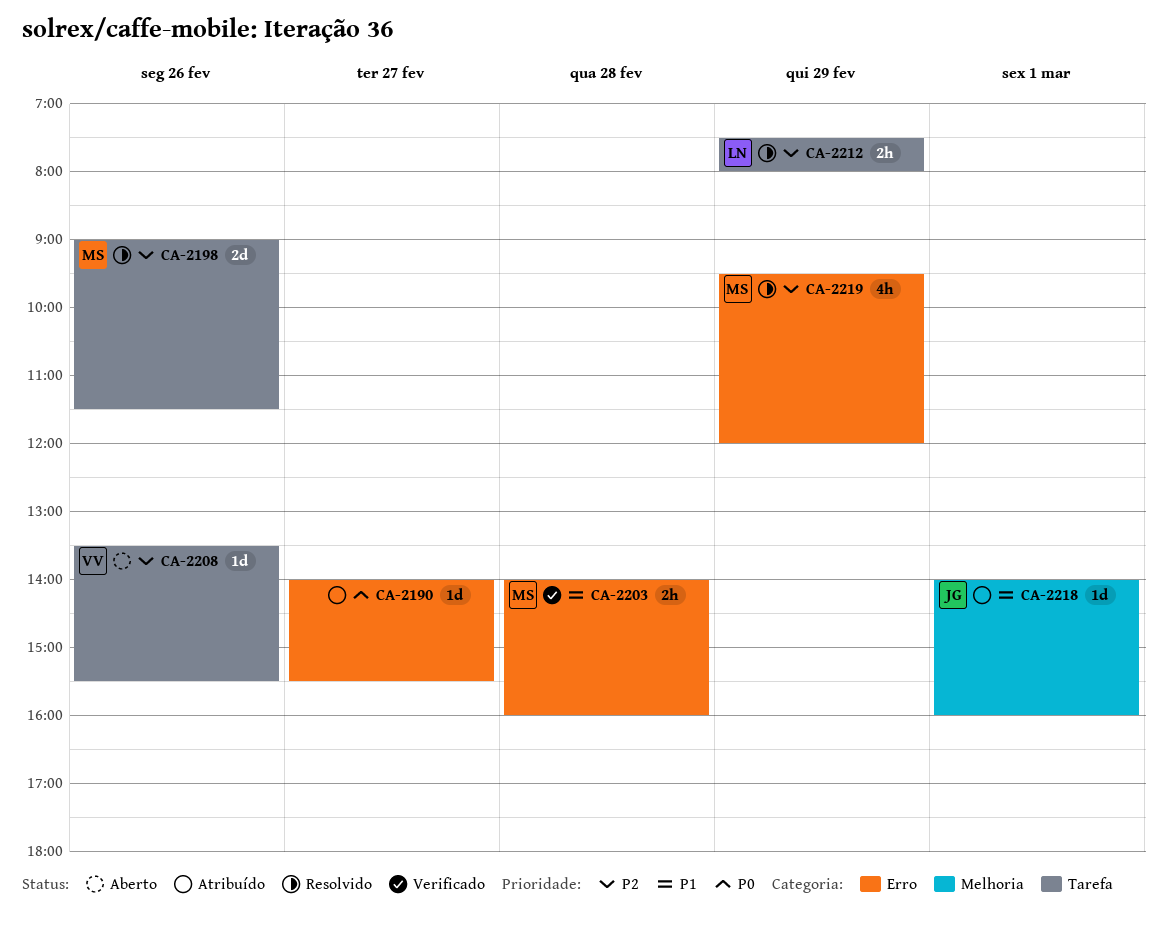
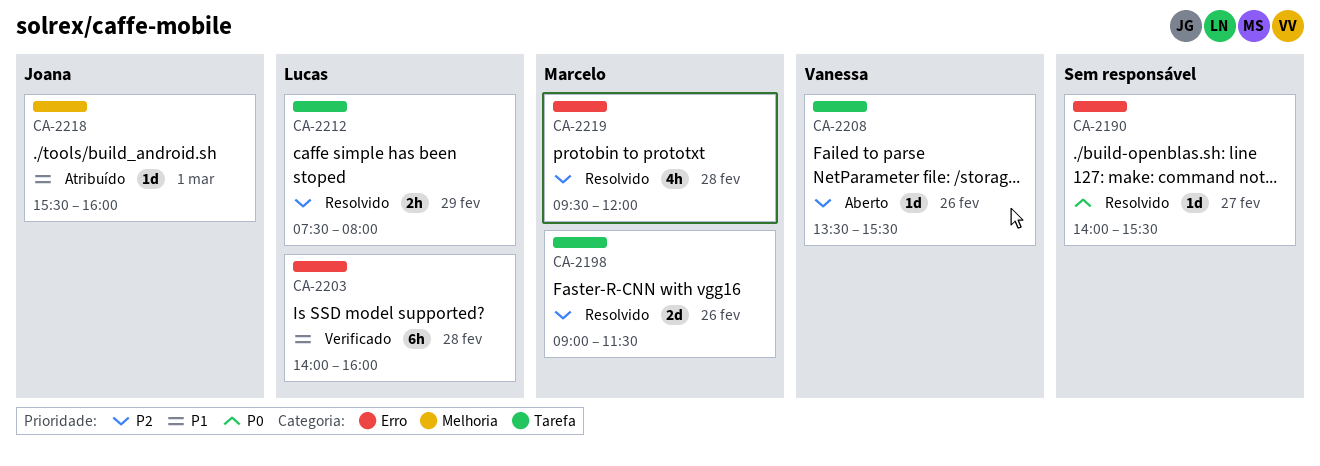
CA-2190, status: Atribuído -> Resolvido
CA-2203, owner: Marcelo -> Lucas
CA-2203, estimate: 2h -> 6h
CA-2218, begins: 14:00 -> 15:30
CA-2219, day: Feb 29 -> Feb 28

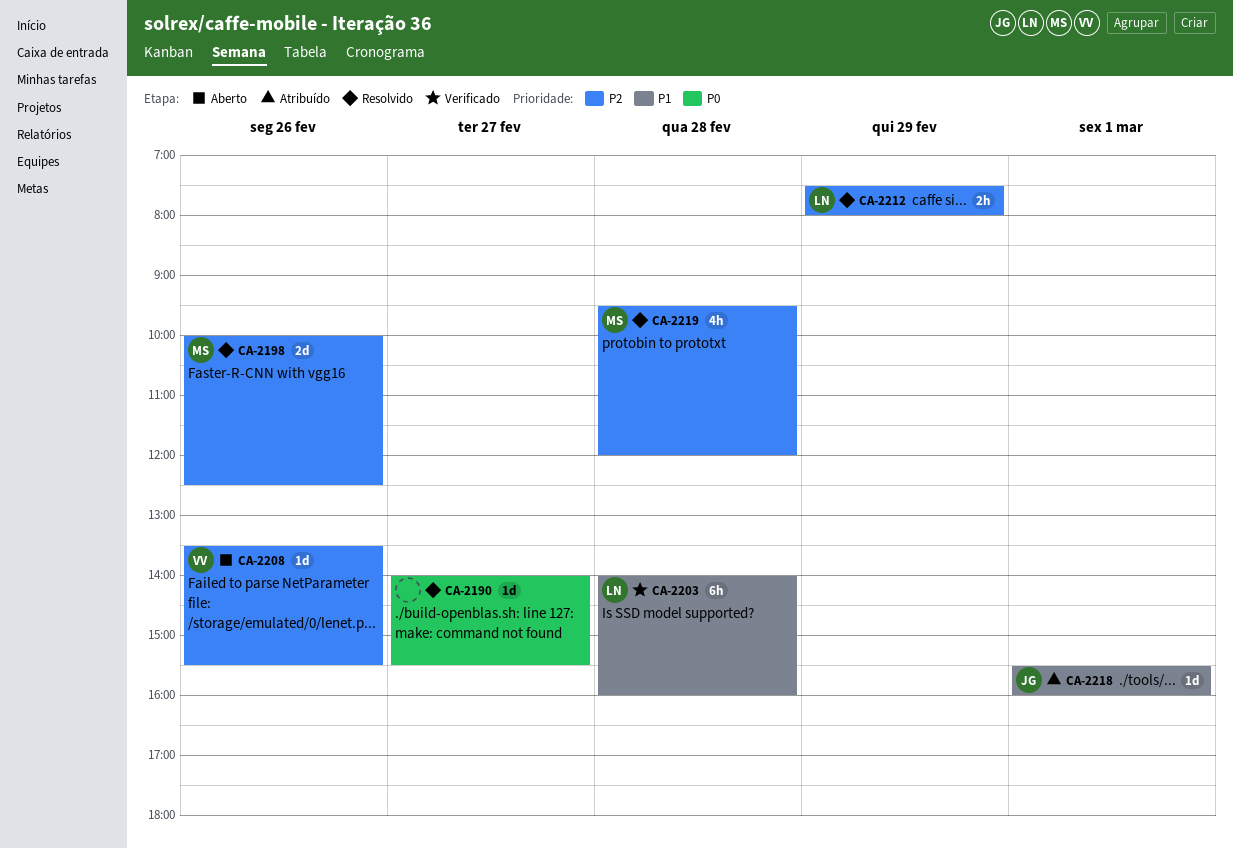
CA-2198, begins: 09:00 -> 10:00
CA-2198, ends: 11:30 -> 12:30

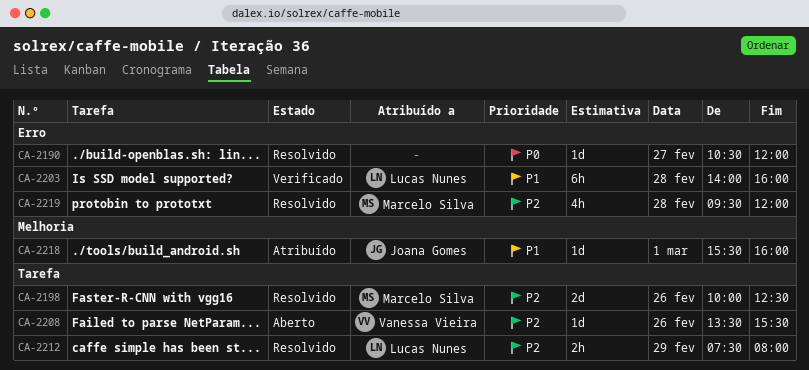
CA-2190, begins: 14:00 -> 10:30
CA-2190, ends: 15:30 -> 12:00

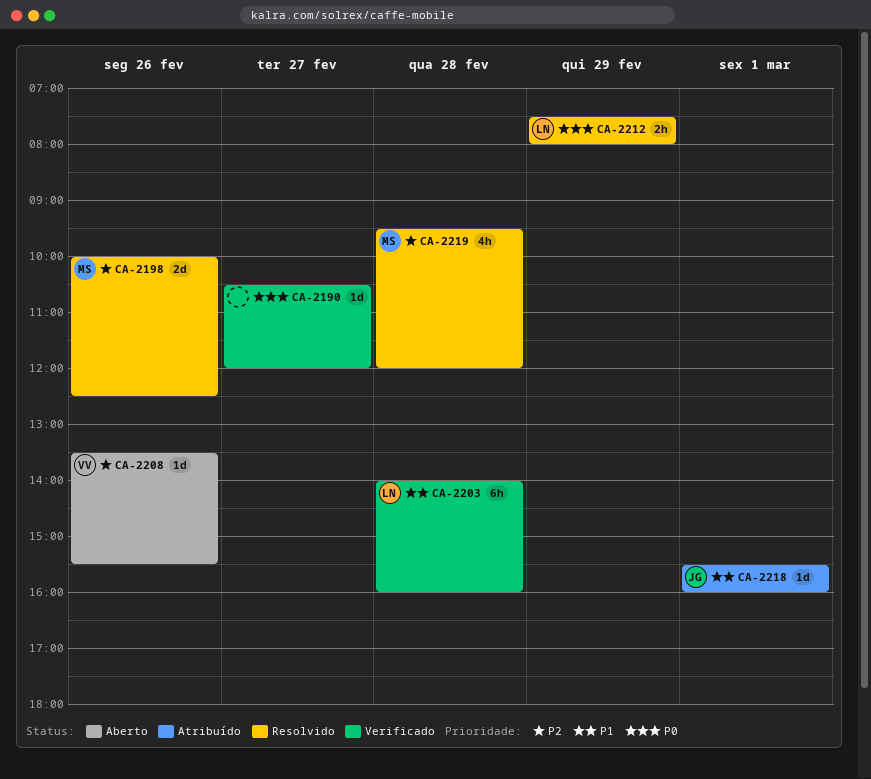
CA-2190, status: Resolvido -> Verificado
CA-2212, priority: P2 -> P0

